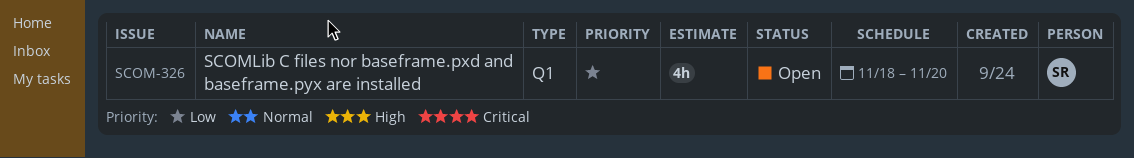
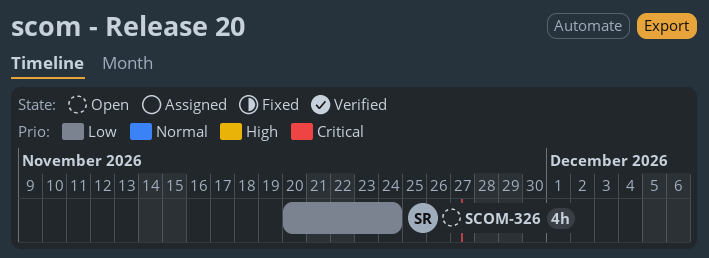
SCOM-326, start: Nov 18 -> Nov 20
SCOM-326, due: Nov 20 -> Nov 24

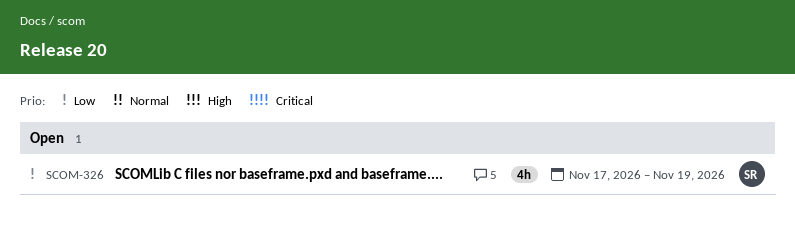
SCOM-326, start: Nov 20 -> Nov 17
SCOM-326, due: Nov 24 -> Nov 19

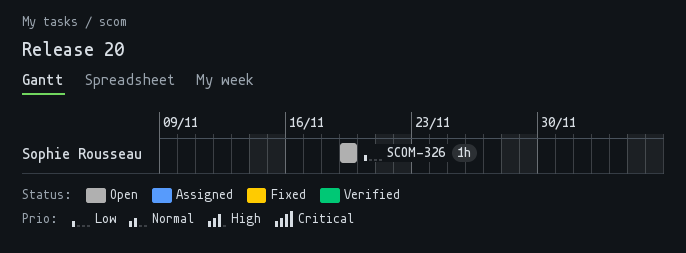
SCOM-326, estimate: 4h -> 1h
SCOM-326, start: Nov 17 -> Nov 19

